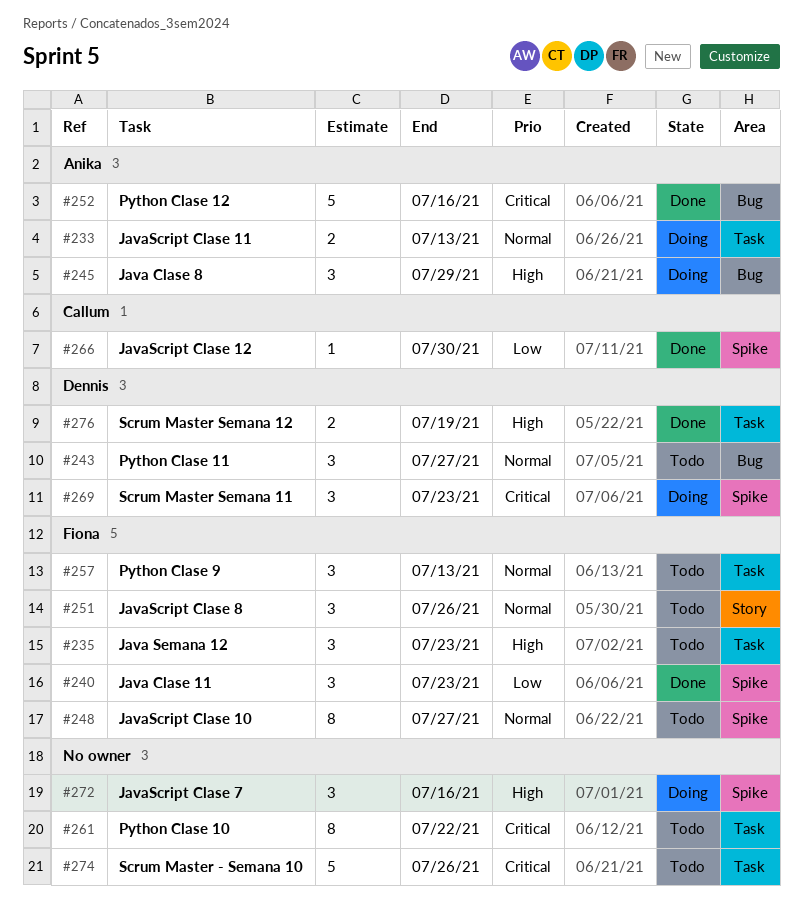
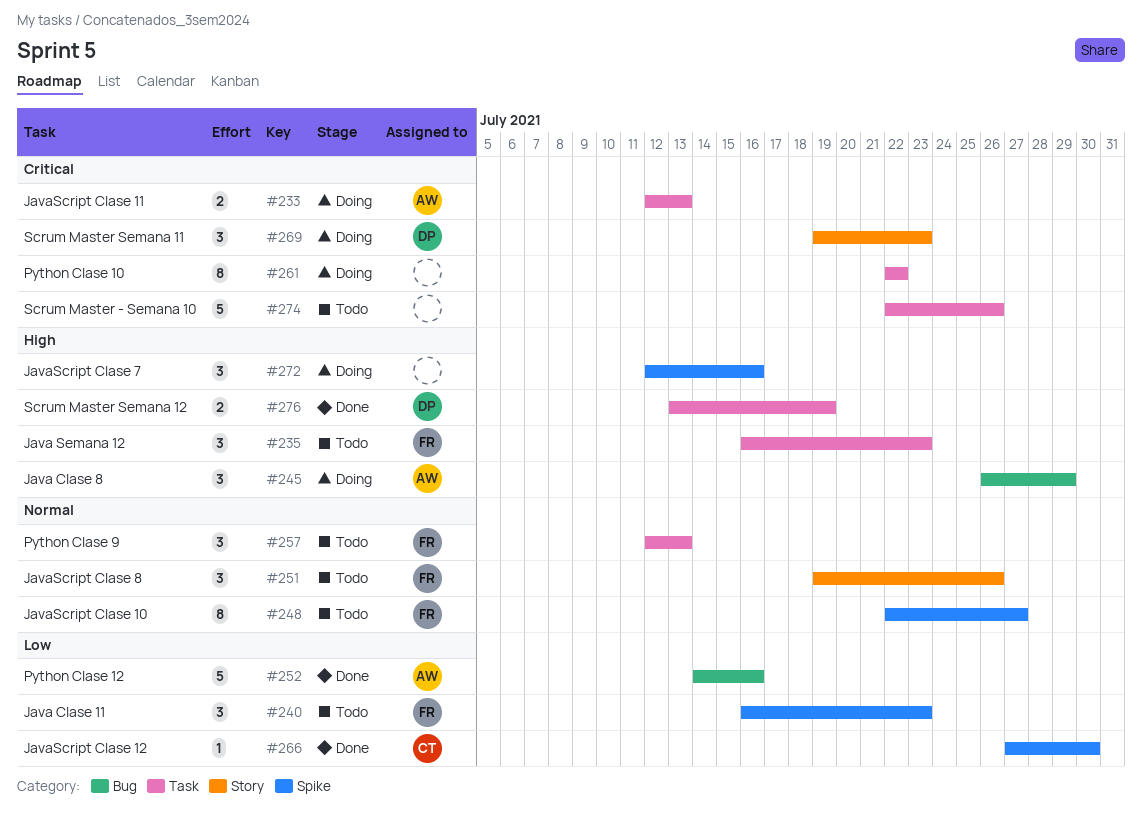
#233, priority: Normal -> Critical
#240, status: Done -> Todo
#243: present -> none
#252, priority: Critical -> Low
#261, status: Todo -> Doing
#269, label: Spike -> Story

